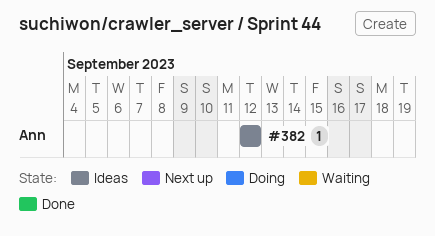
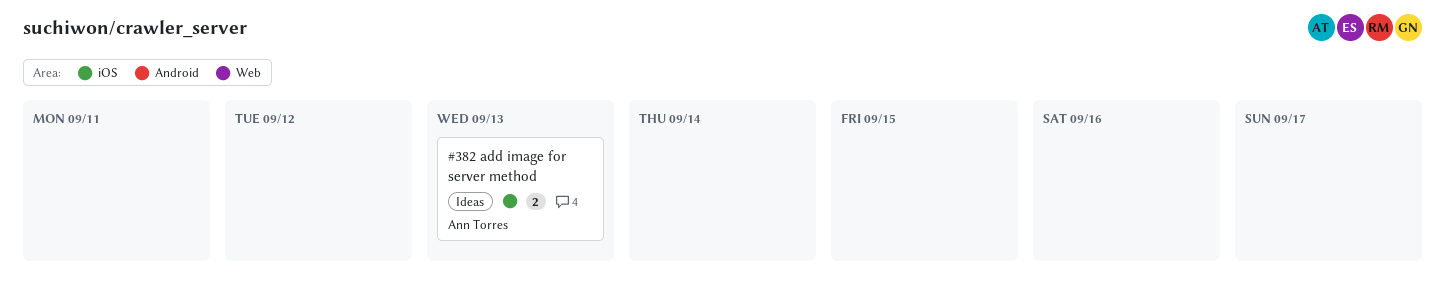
#382, estimate: 1 -> 2
#382, due: Sep 12 -> Sep 13

